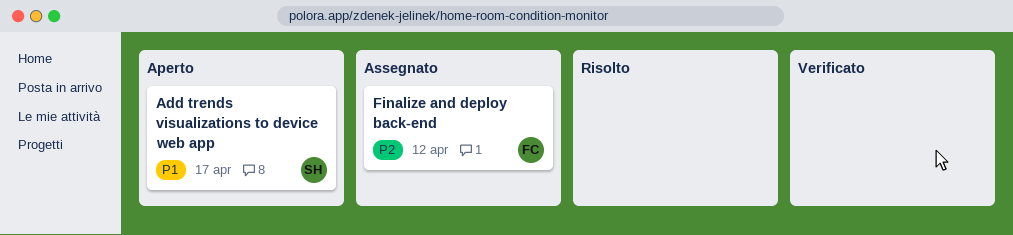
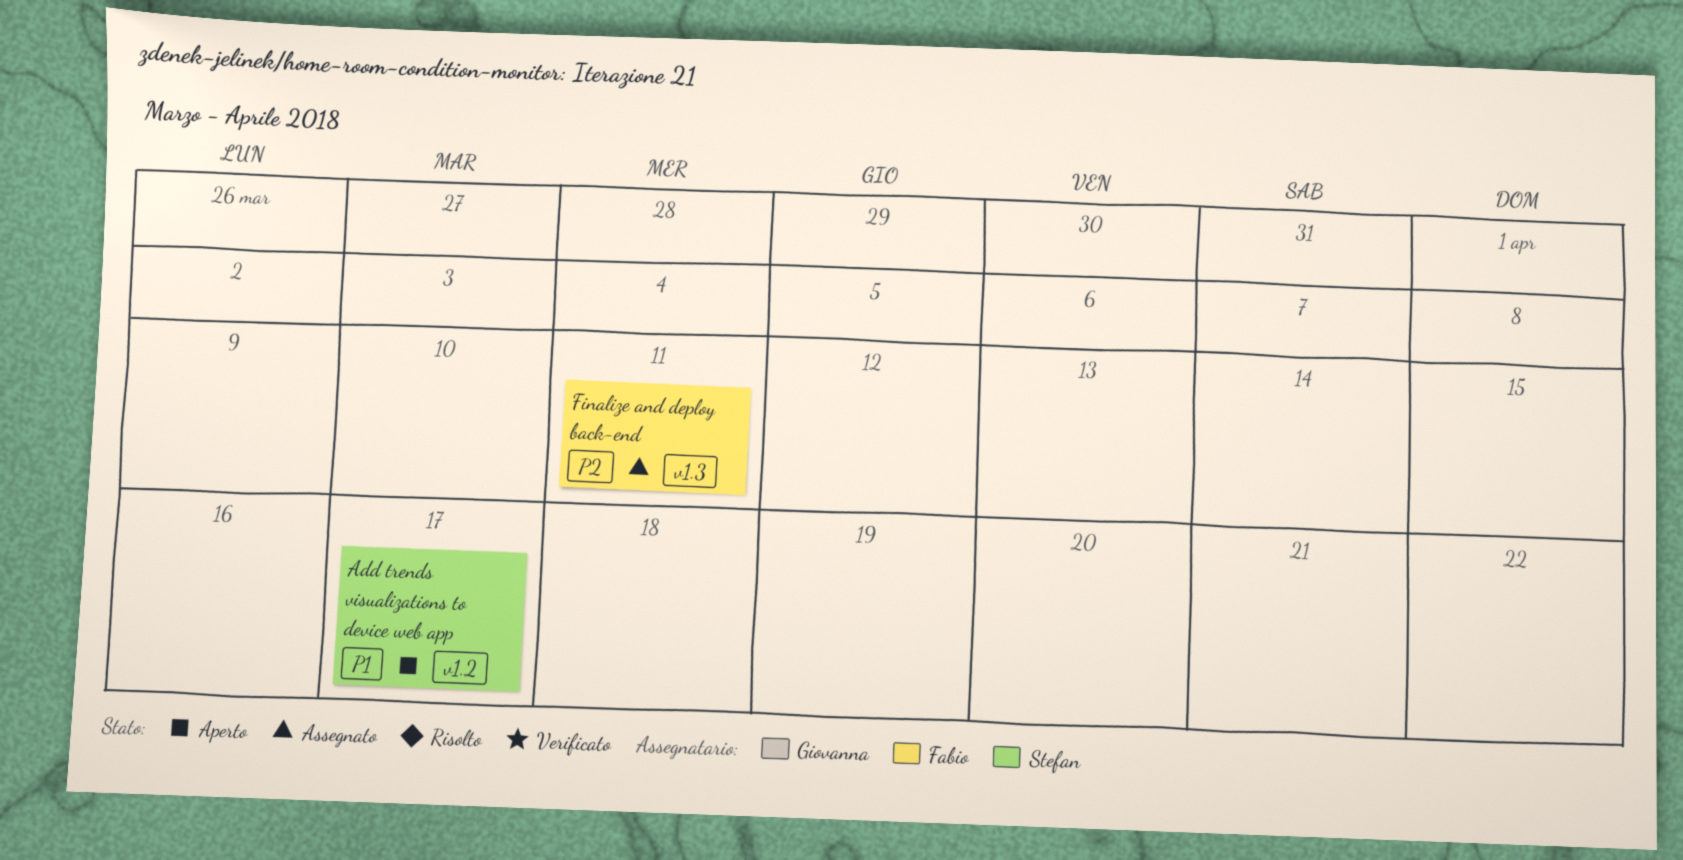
Finalize and deploy back-end, due: Apr 12 -> Apr 11

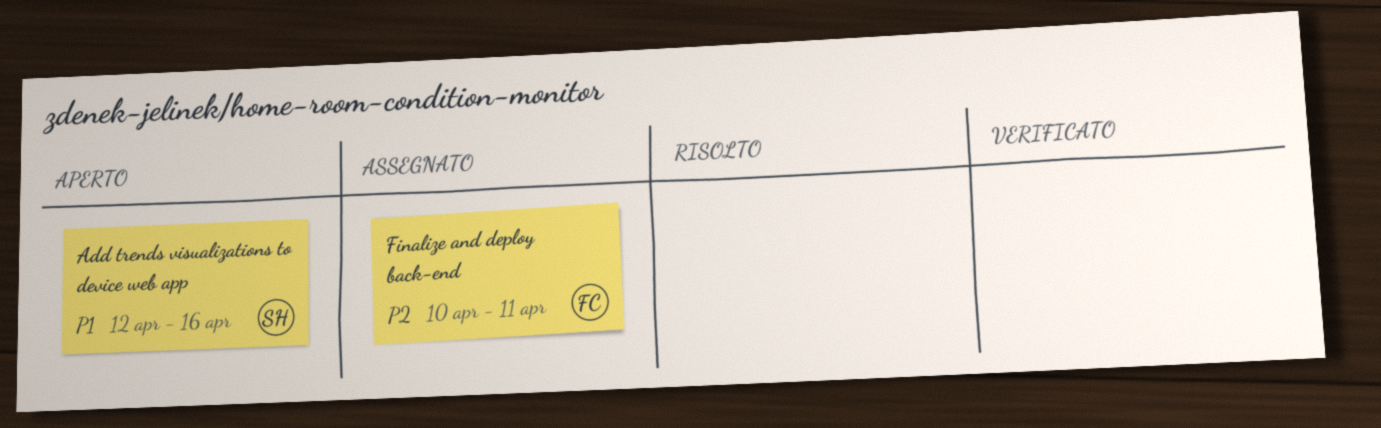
Add trends visualizations to device web app, due: Apr 17 -> Apr 16

